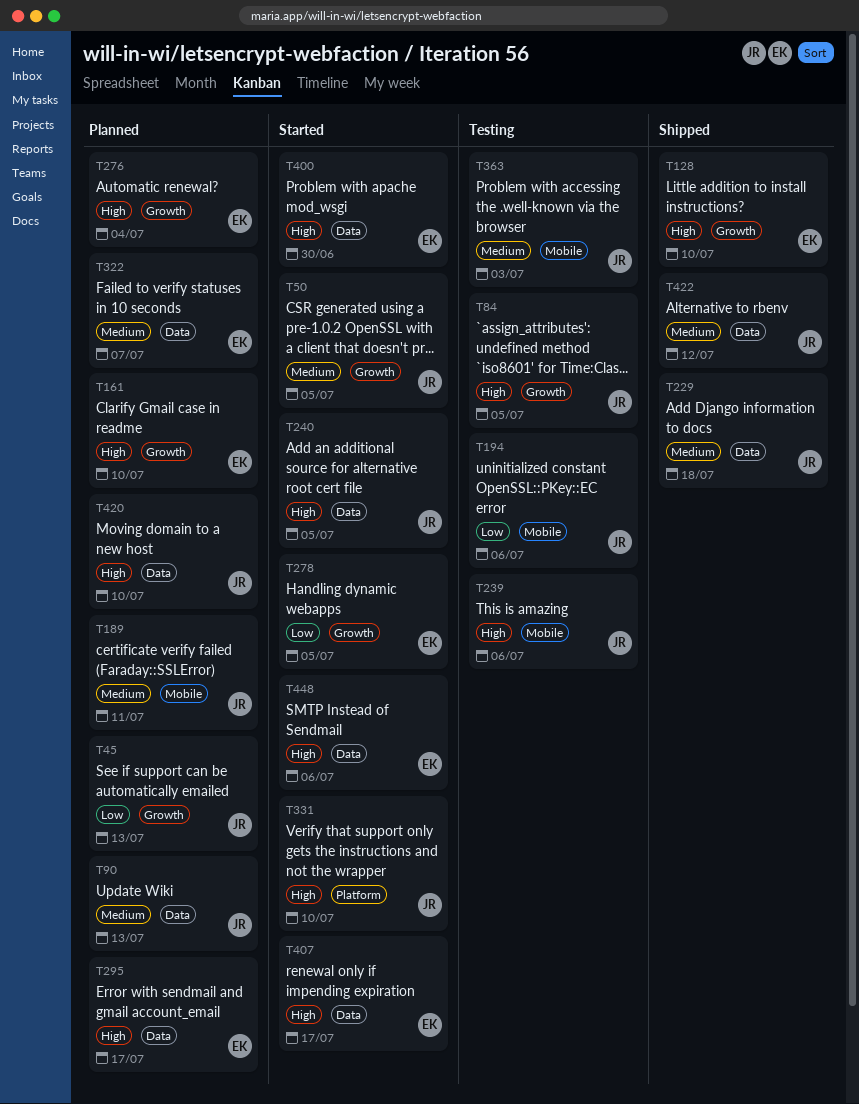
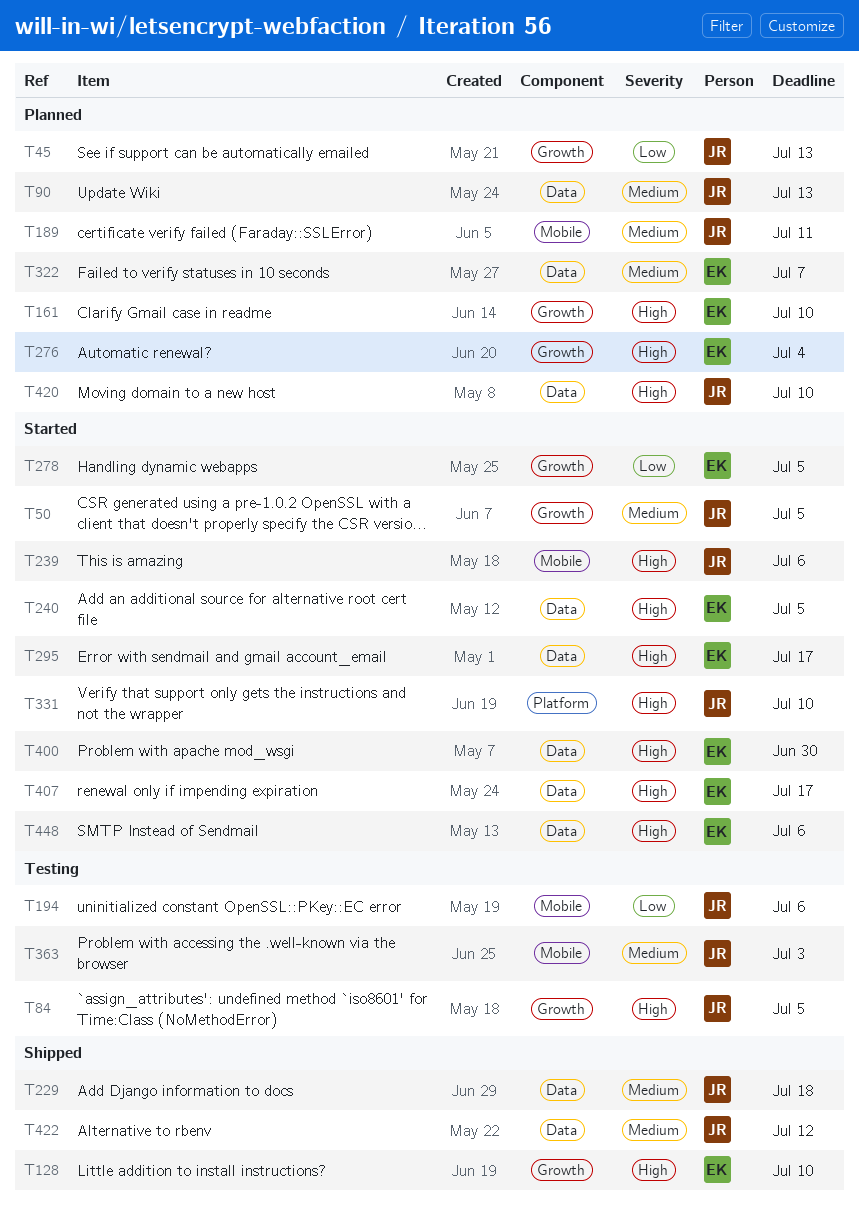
T239, status: Testing -> Started
T240, owner: JR -> EK
T295, status: Planned -> Started

